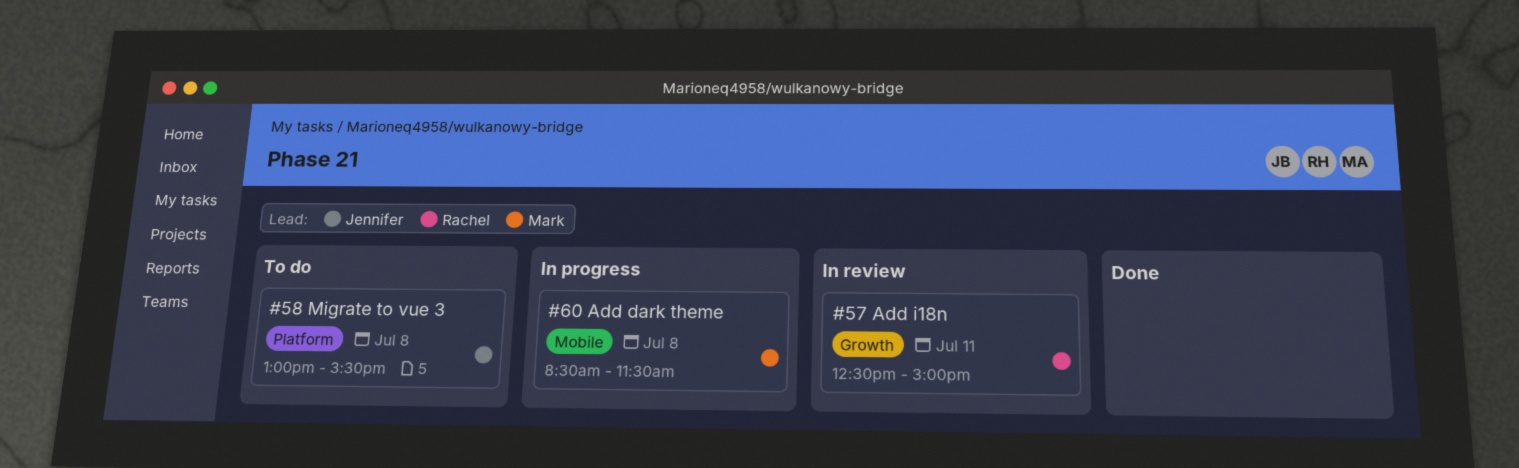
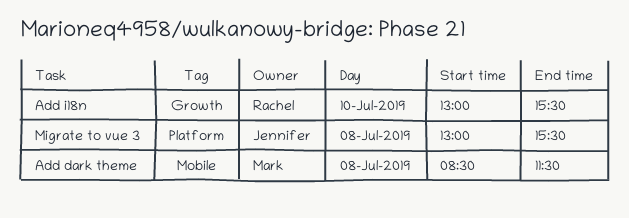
Add i18n, day: Jul 11 -> Jul 10
Add i18n, begins: 12:30 -> 13:00
Add i18n, ends: 15:00 -> 15:30

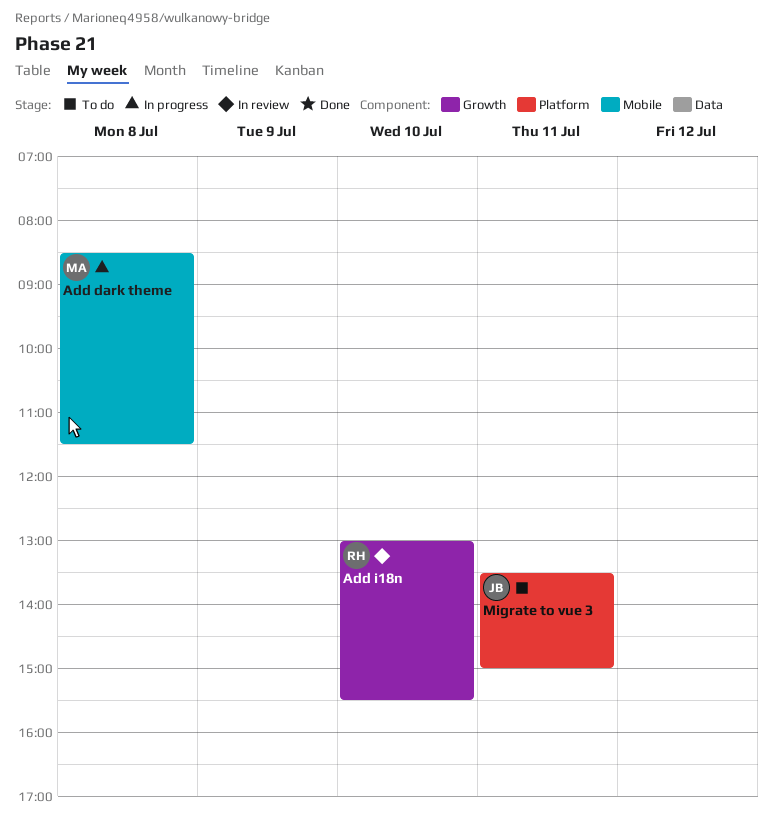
Migrate to vue 3, day: Jul 8 -> Jul 11
Migrate to vue 3, begins: 13:00 -> 13:30
Migrate to vue 3, ends: 15:30 -> 15:00

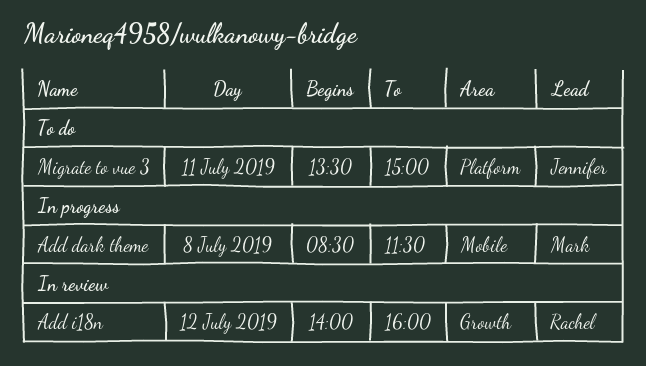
Add i18n, day: Jul 10 -> Jul 12
Add i18n, begins: 13:00 -> 14:00
Add i18n, ends: 15:30 -> 16:00

